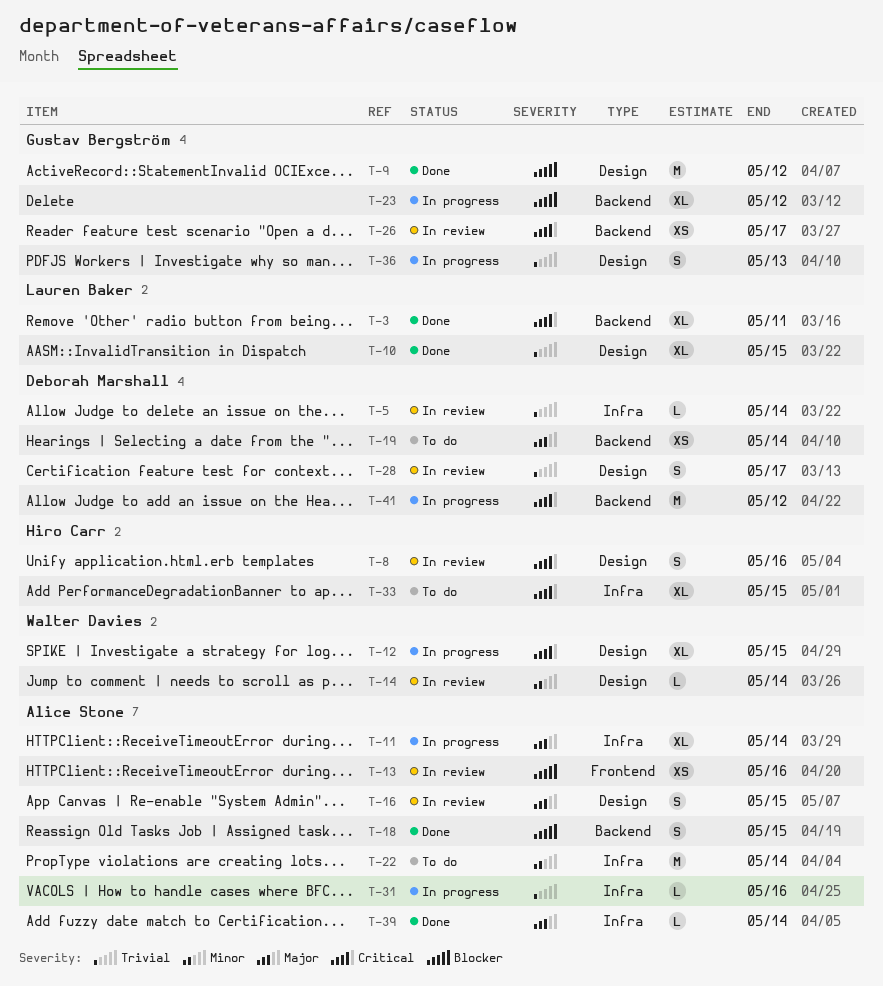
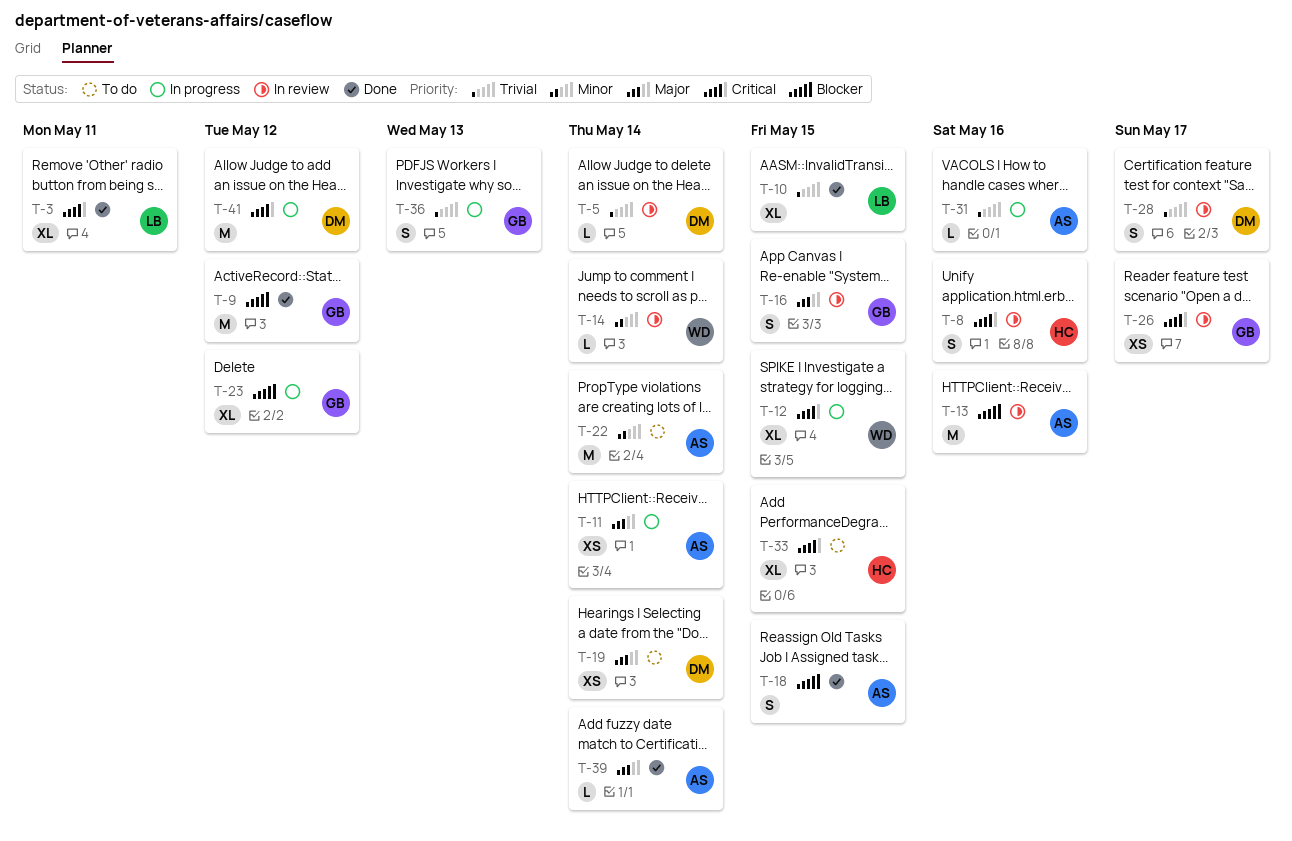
T-11, estimate: XL -> XS
T-13, estimate: XS -> M
T-16, owner: Alice Stone -> Gustav Bergström

